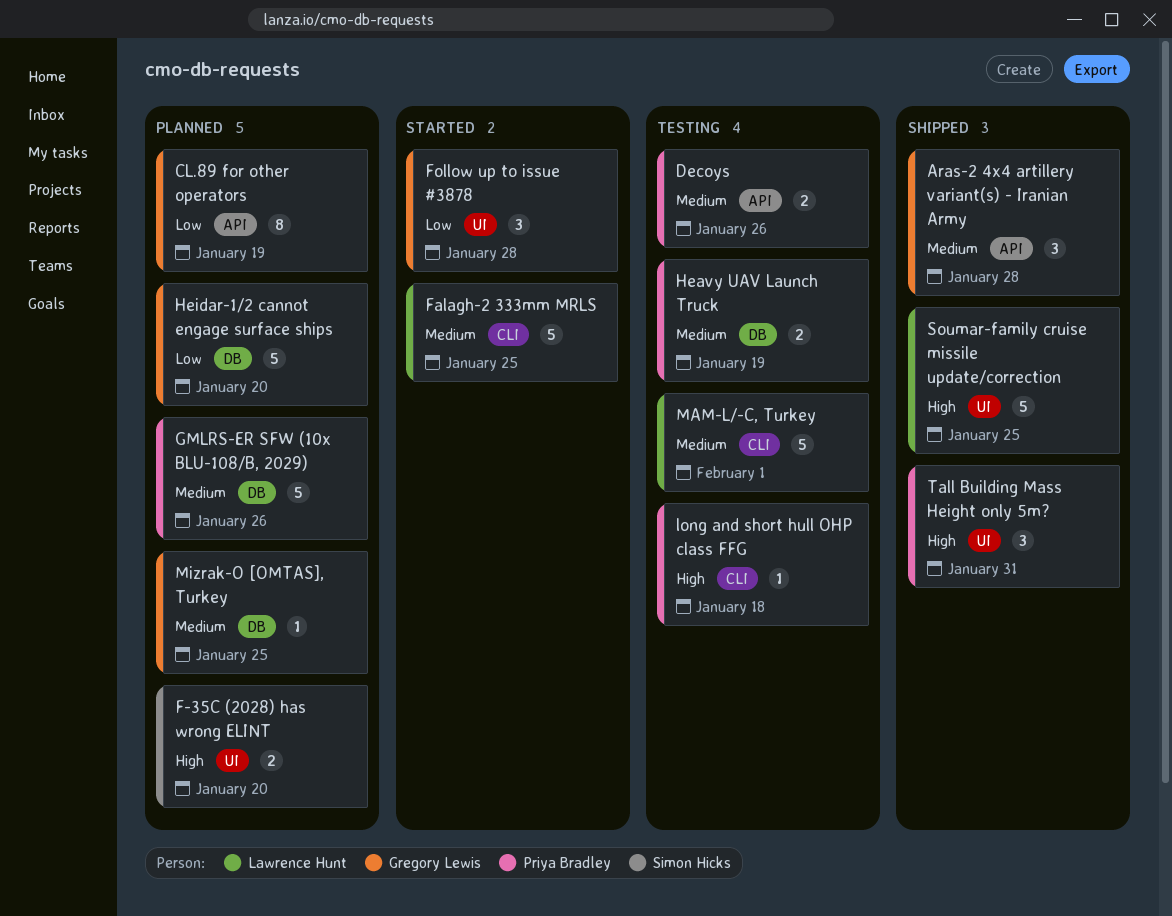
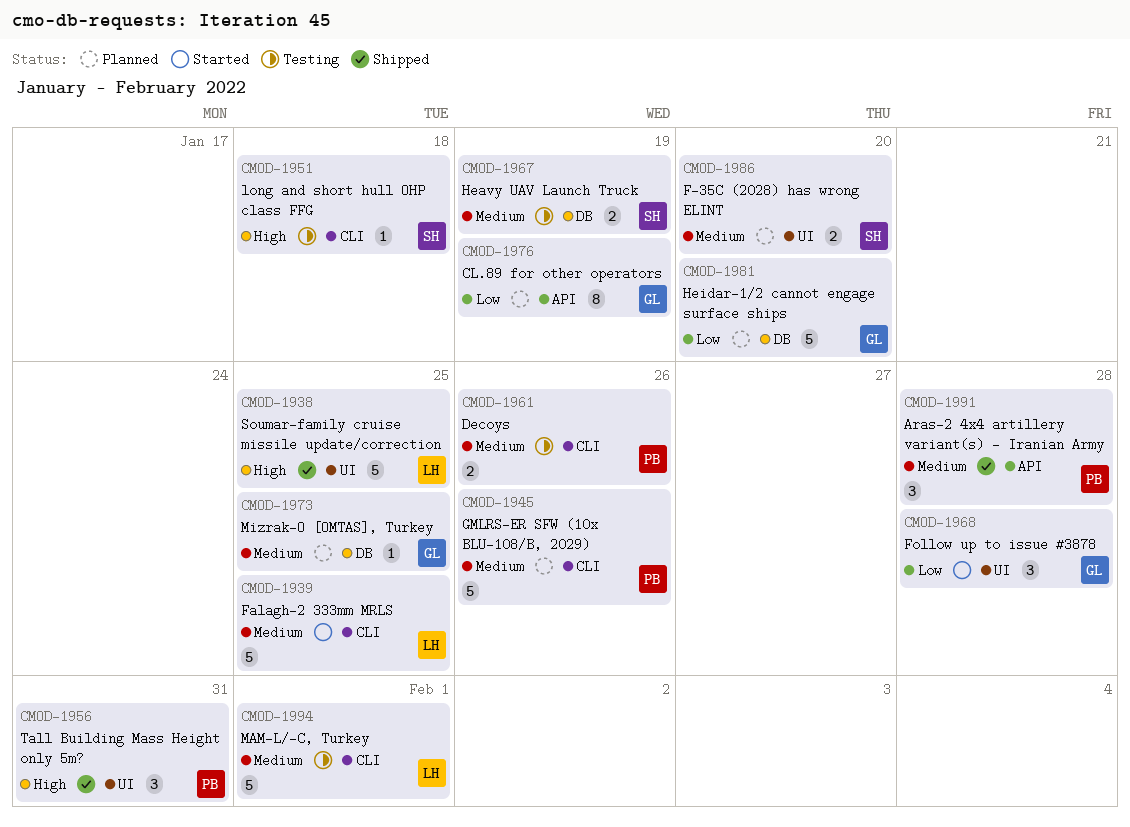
Aras-2 4x4 artillery variant(s) - Iranian Army, owner: Gregory Lewis -> Priya Bradley
Decoys, label: API -> CLI
F-35C (2028) has wrong ELINT, priority: High -> Medium
GMLRS-ER SFW (10x BLU-108/B, 2029), label: DB -> CLI
Heavy UAV Launch Truck, owner: Priya Bradley -> Simon Hicks
long and short hull OHP class FFG, owner: Priya Bradley -> Simon Hicks

